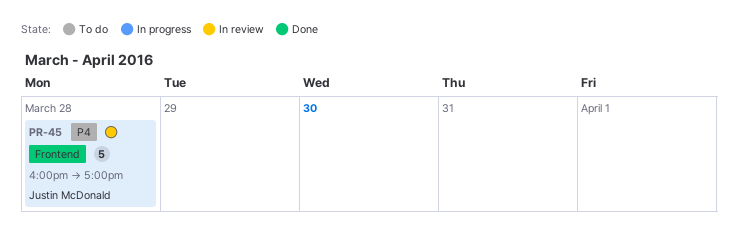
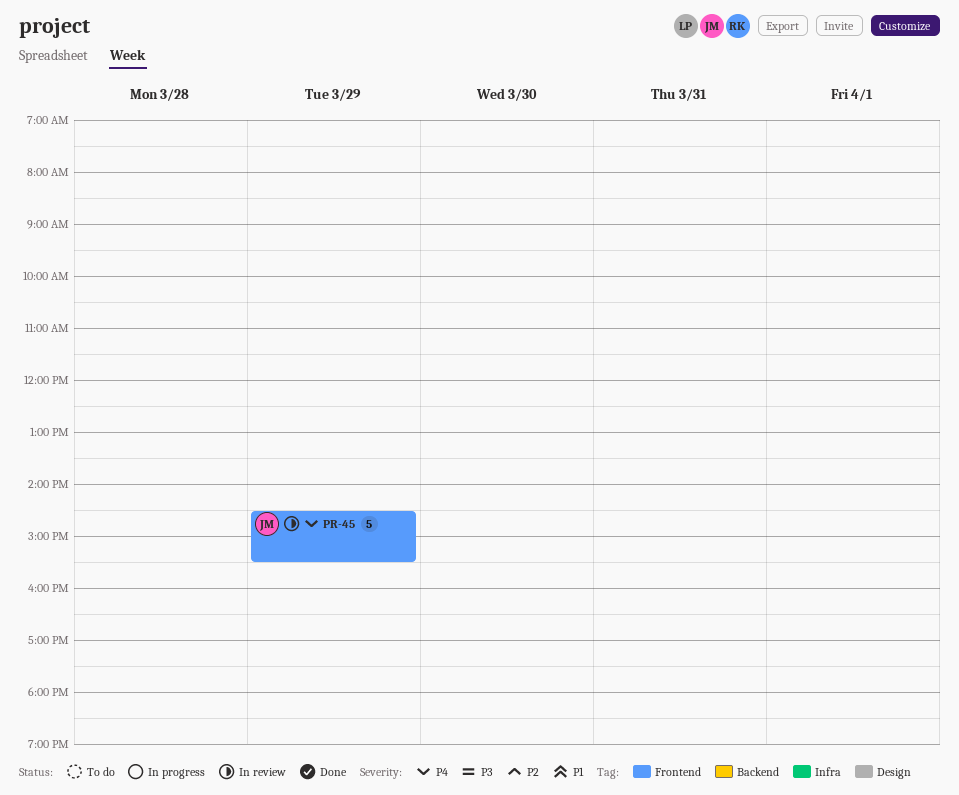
PR-45, day: Mar 28 -> Mar 29
PR-45, begins: 16:00 -> 14:30
PR-45, ends: 17:00 -> 15:30

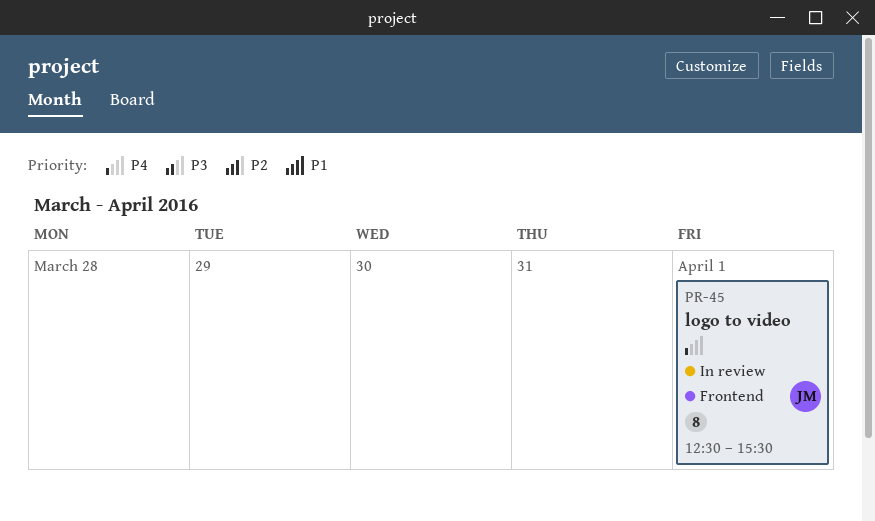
PR-45, estimate: 5 -> 8
PR-45, day: Mar 29 -> Apr 1
PR-45, begins: 14:30 -> 12:30

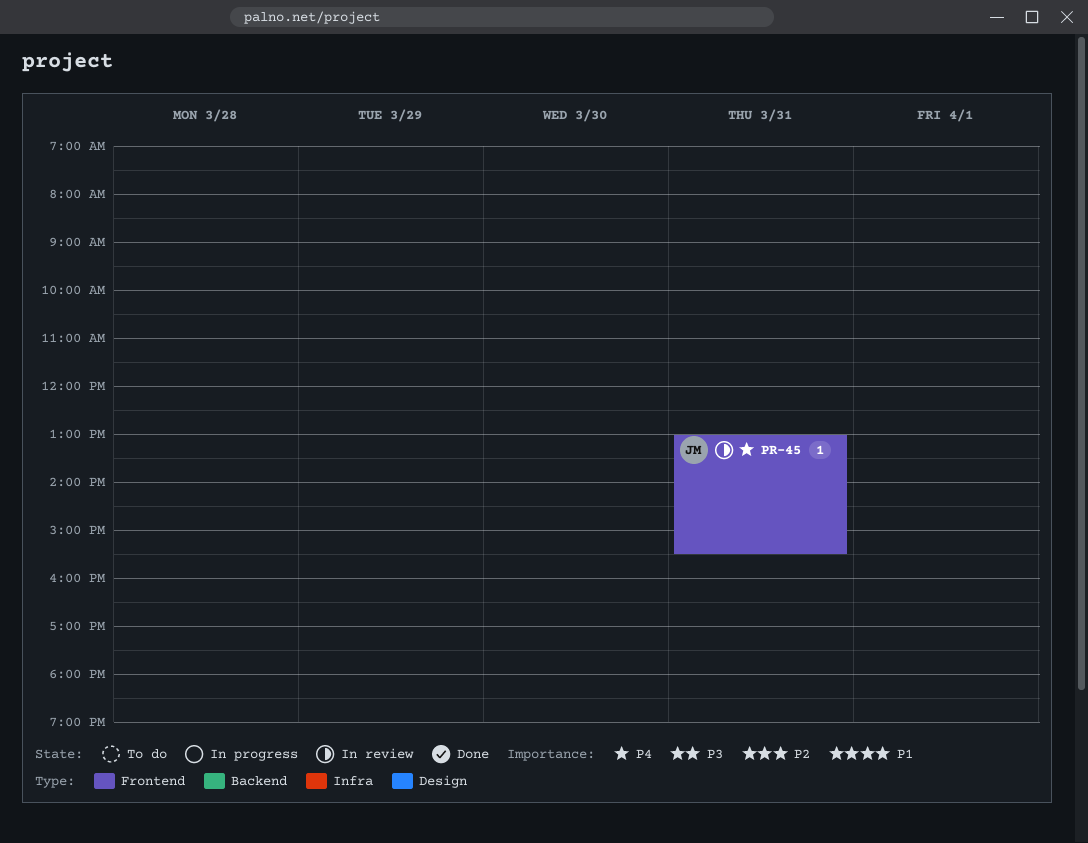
PR-45, estimate: 8 -> 1
PR-45, day: Apr 1 -> Mar 31
PR-45, begins: 12:30 -> 13:00

